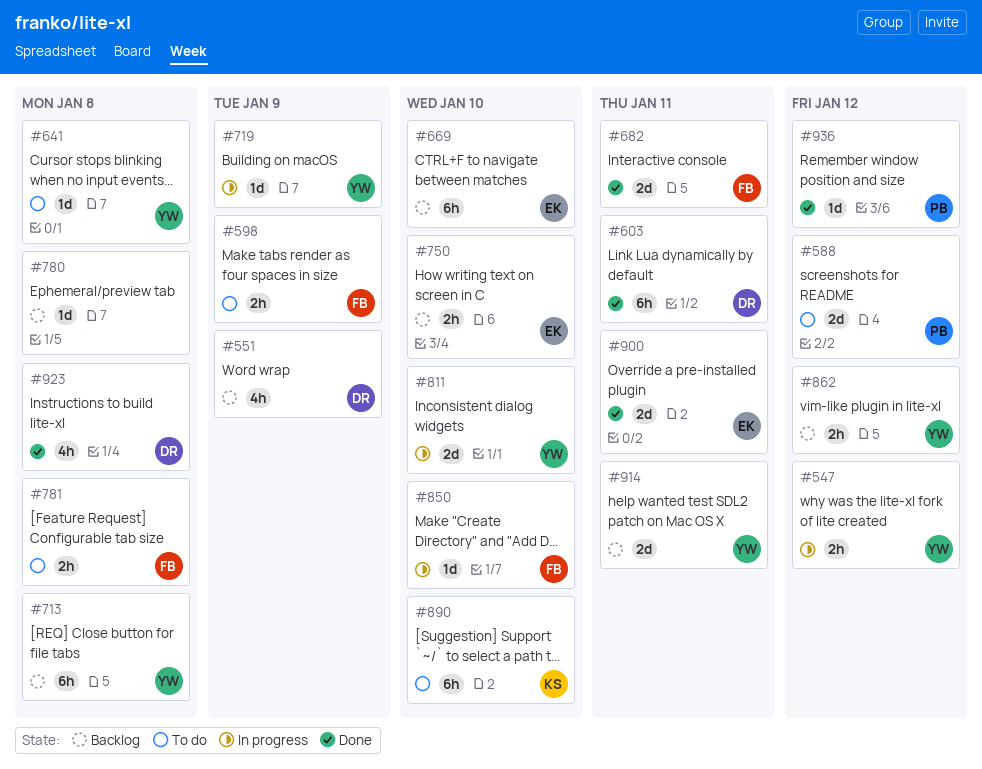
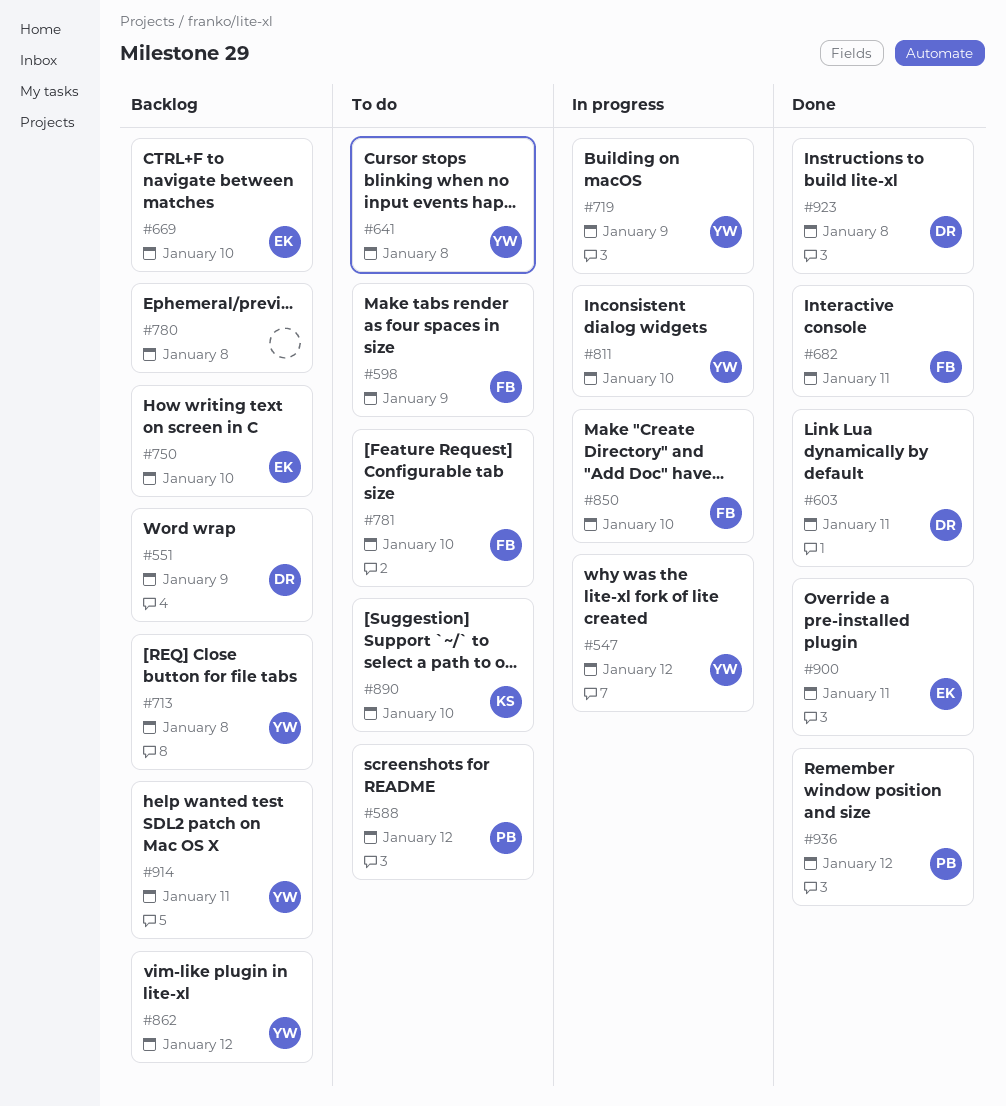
#781, due: Jan 8 -> Jan 10

